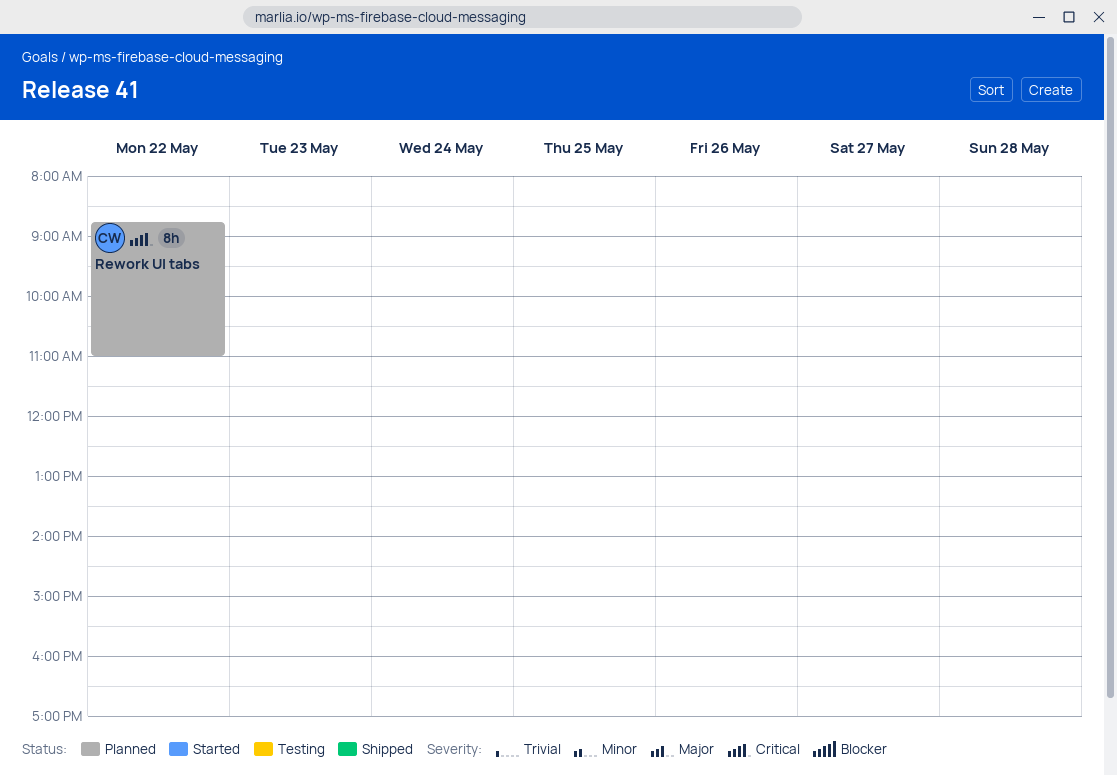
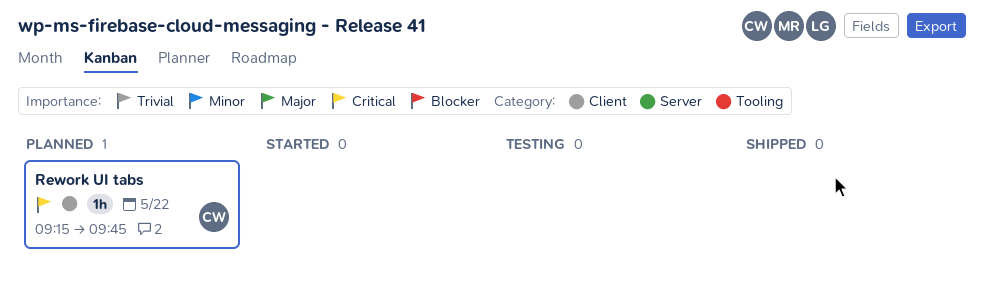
Rework UI tabs, estimate: 8h -> 1h
Rework UI tabs, begins: 08:45 -> 09:15
Rework UI tabs, ends: 11:00 -> 09:45

